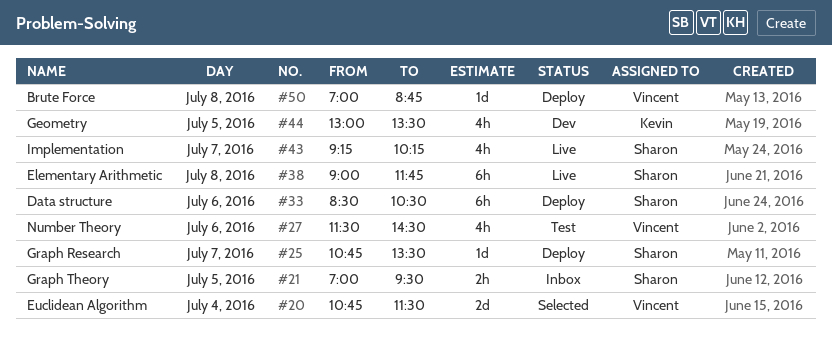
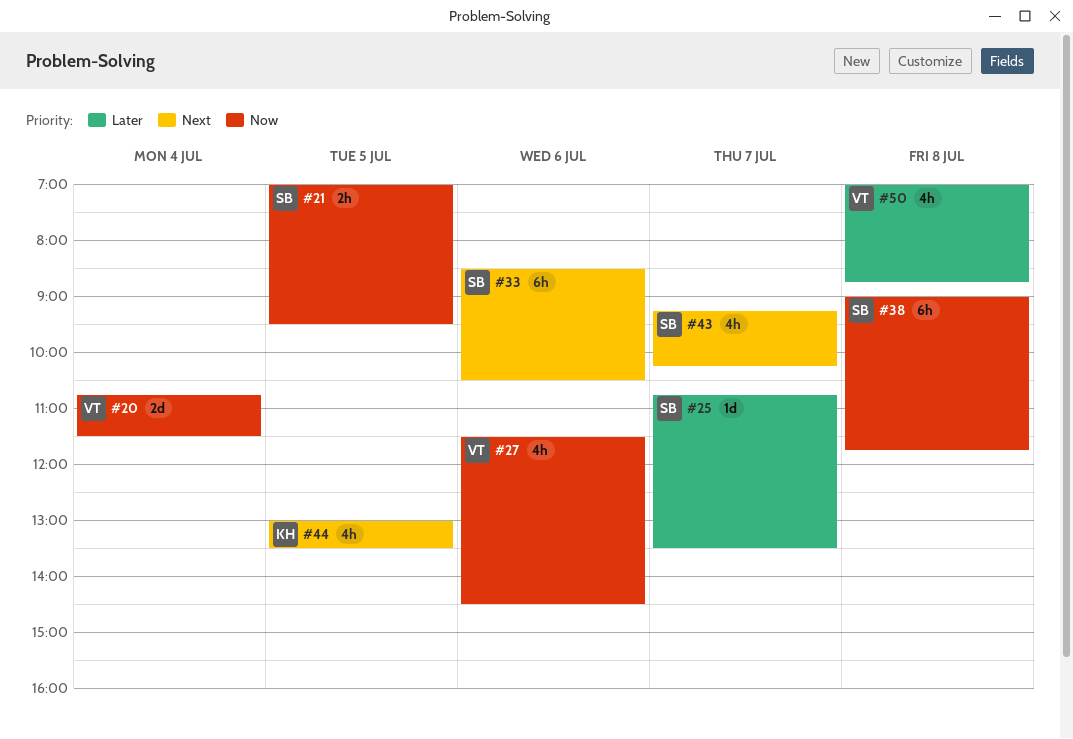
#50, estimate: 1d -> 4h

